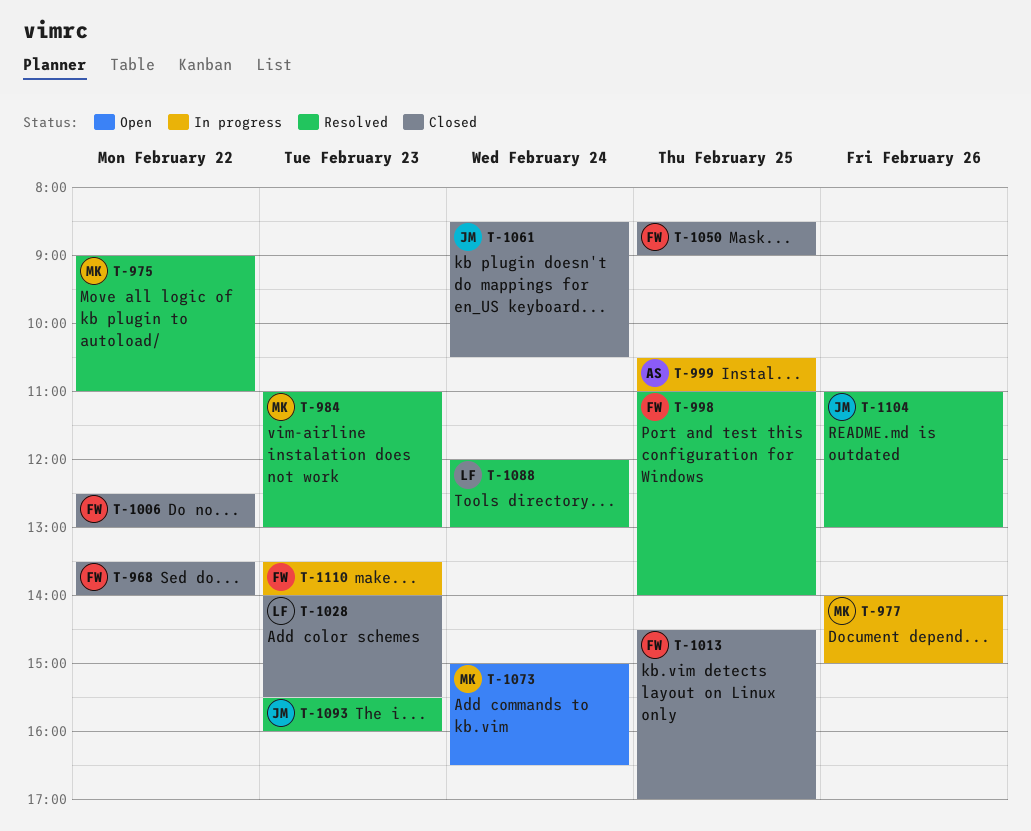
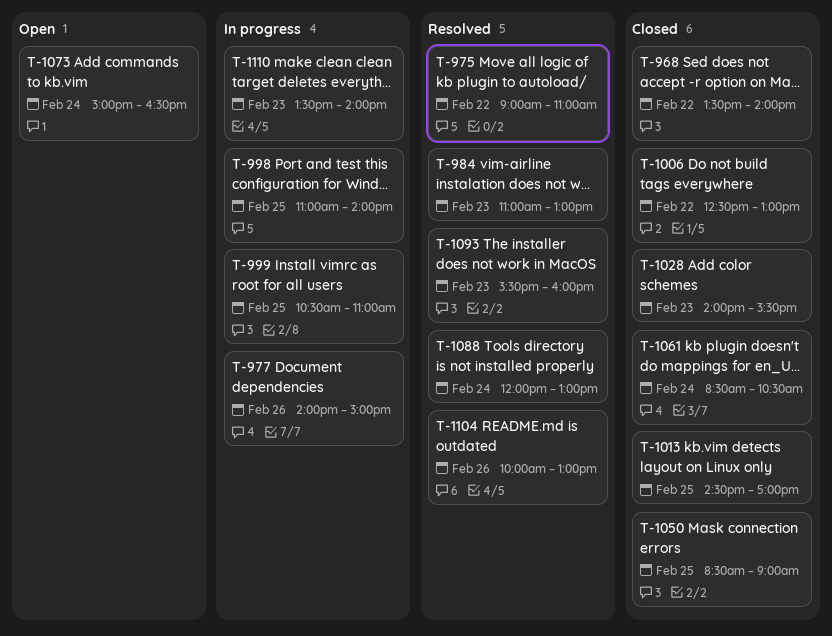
T-998, status: Resolved -> In progress
T-1104, begins: 11:00 -> 10:00

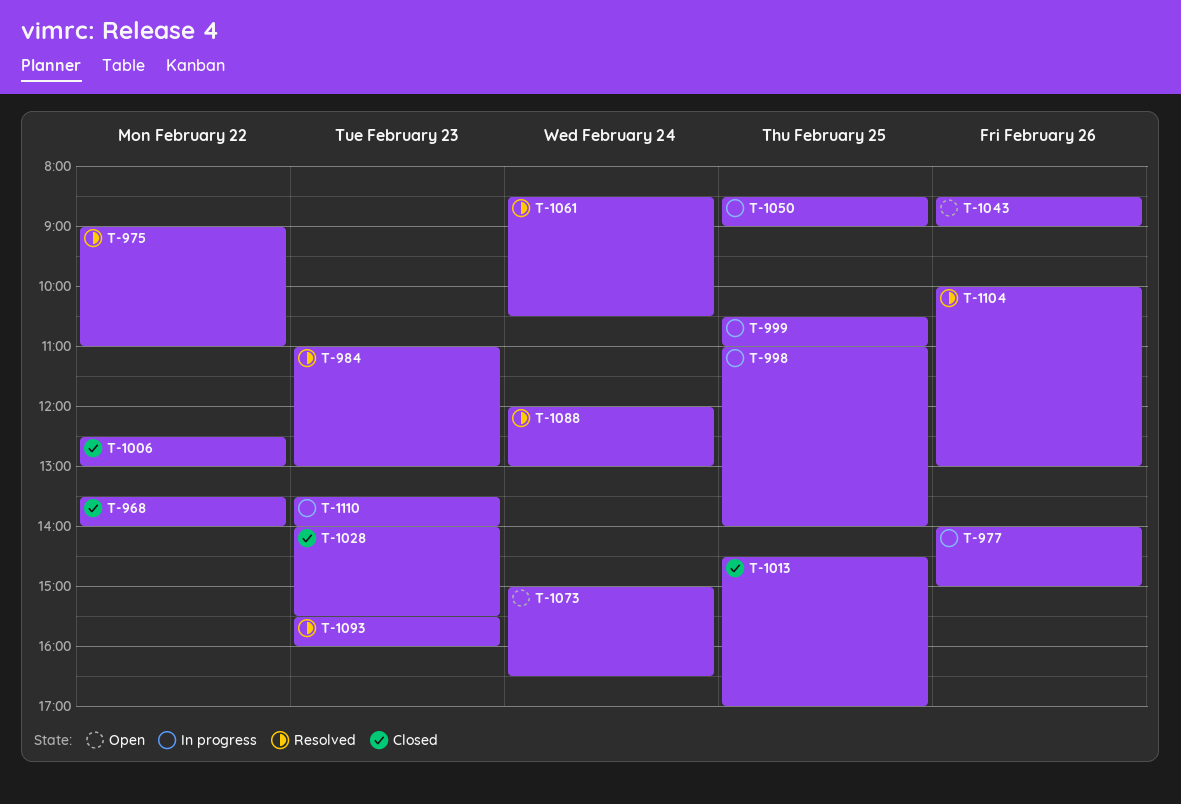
T-1043: none -> present
T-1050, status: Closed -> In progress
T-1061, status: Closed -> Resolved

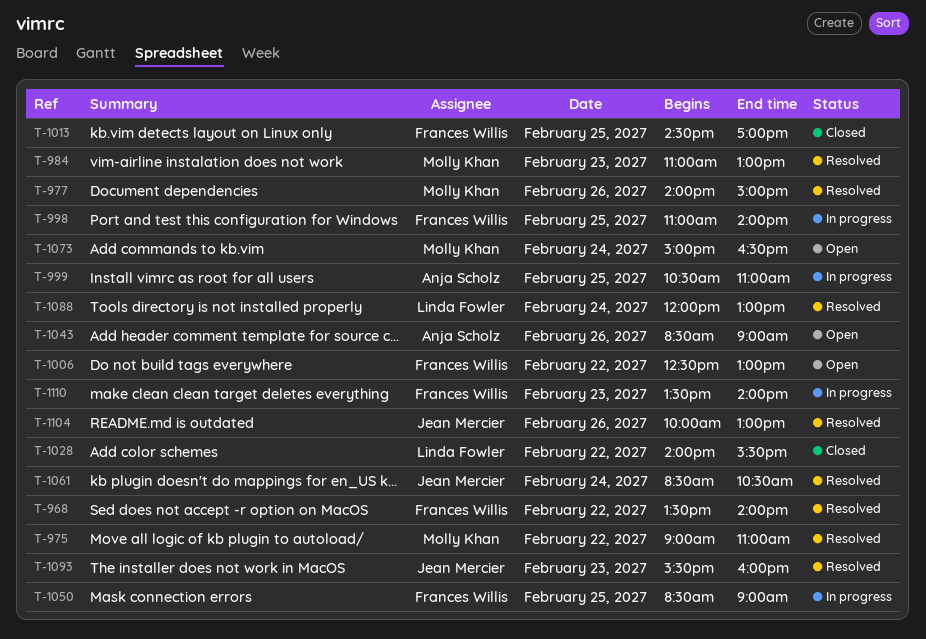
T-968, status: Closed -> Resolved
T-977, status: In progress -> Resolved
T-1006, status: Closed -> Open
T-1028, day: Feb 23 -> Feb 22

